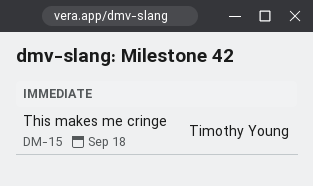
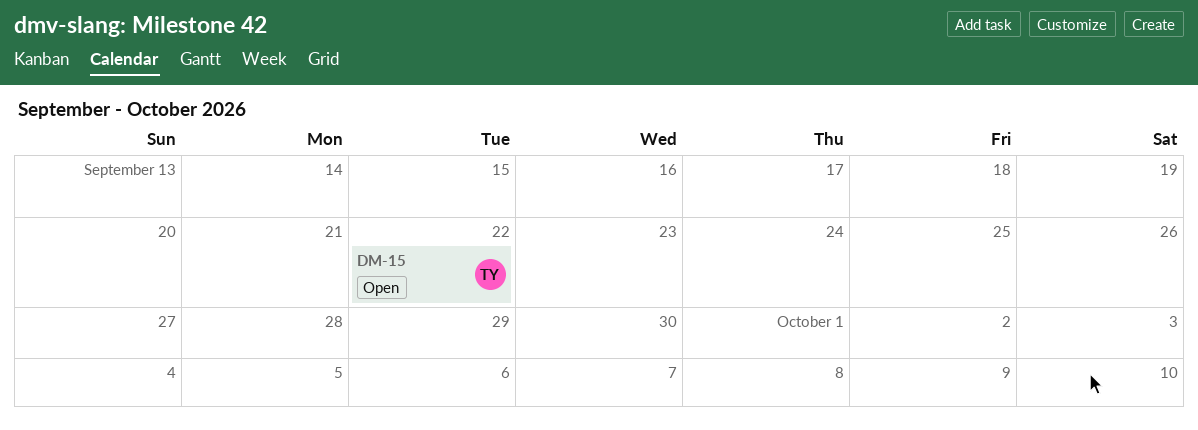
DM-15, due: Sep 18 -> Sep 22

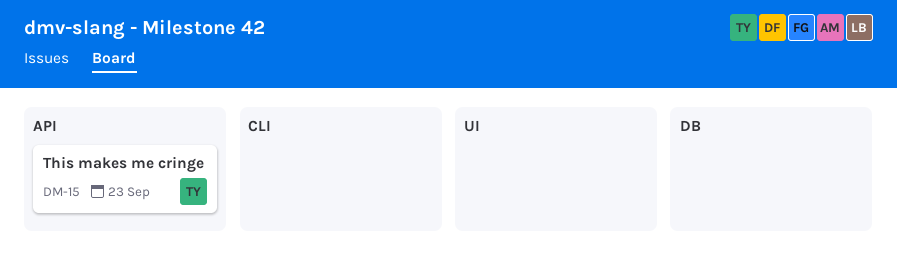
DM-15, due: Sep 22 -> Sep 23

